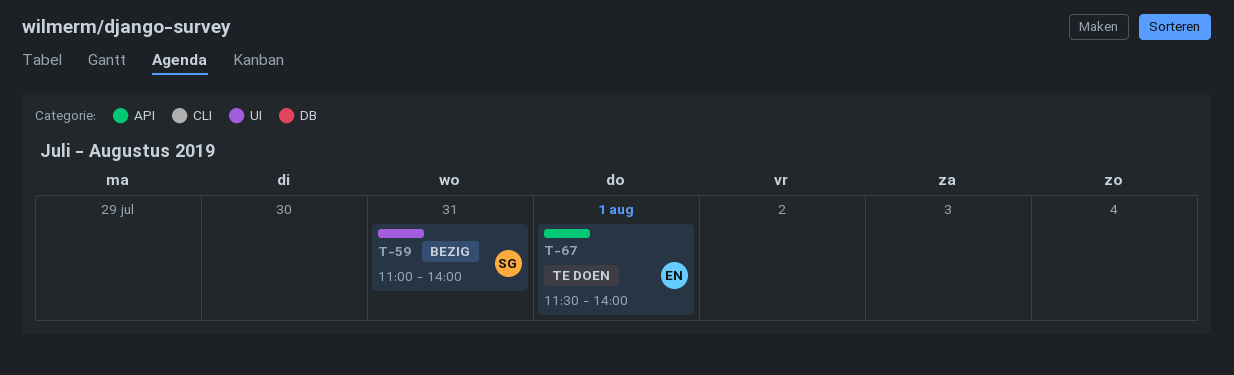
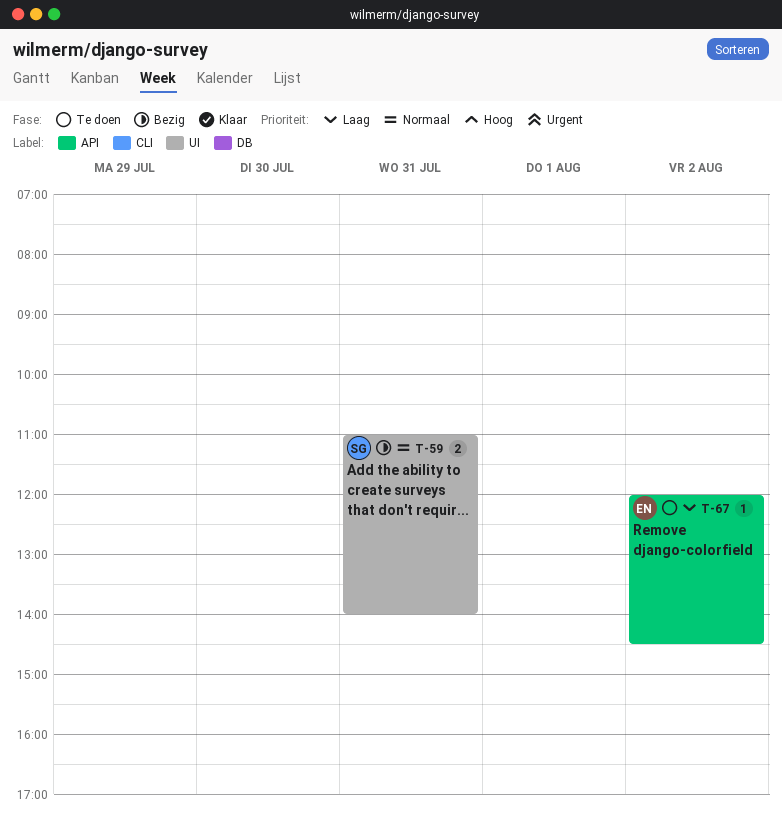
T-67, day: Aug 1 -> Aug 2
T-67, begins: 11:30 -> 12:00
T-67, ends: 14:00 -> 14:30

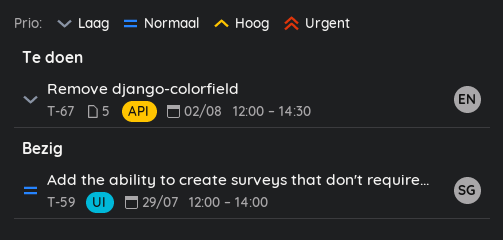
T-59, day: Jul 31 -> Jul 29
T-59, begins: 11:00 -> 12:00

